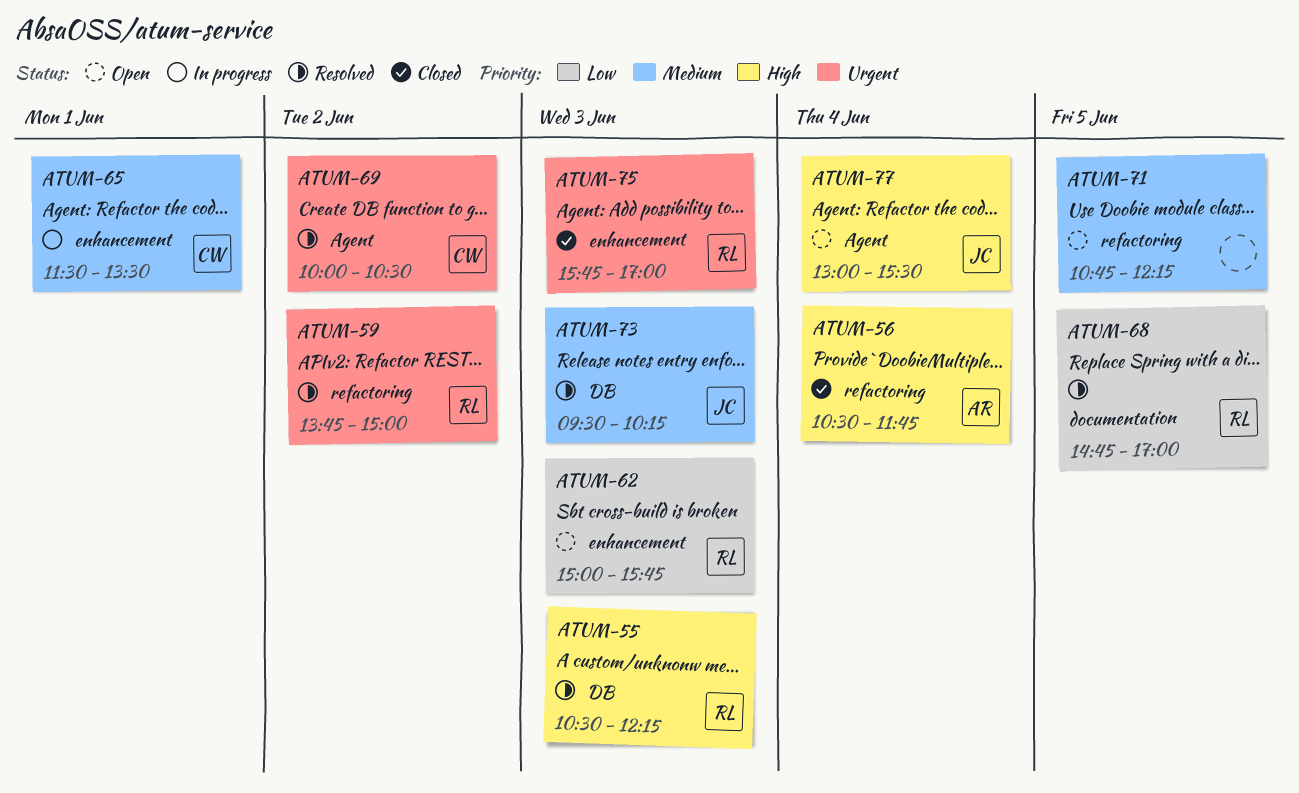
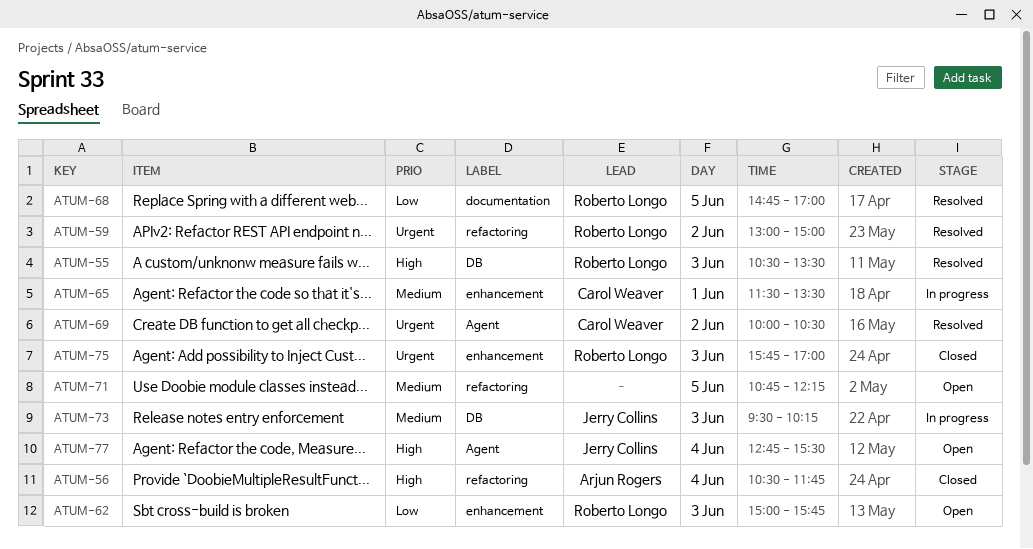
ATUM-55, ends: 12:15 -> 13:30
ATUM-59, begins: 13:45 -> 13:00
ATUM-73, status: Resolved -> In progress
ATUM-77, begins: 13:00 -> 12:45

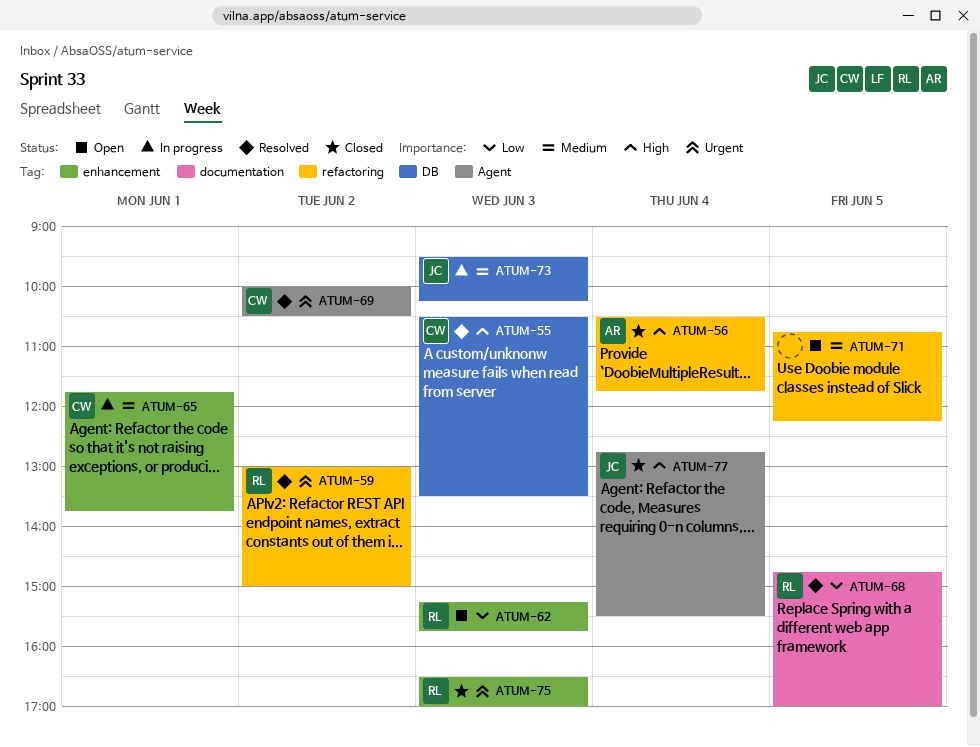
ATUM-55, owner: Roberto Longo -> Carol Weaver
ATUM-62, begins: 15:00 -> 15:15
ATUM-65, begins: 11:30 -> 11:45
ATUM-65, ends: 13:30 -> 13:45
ATUM-75, begins: 15:45 -> 16:30
ATUM-77, status: Open -> Closed

